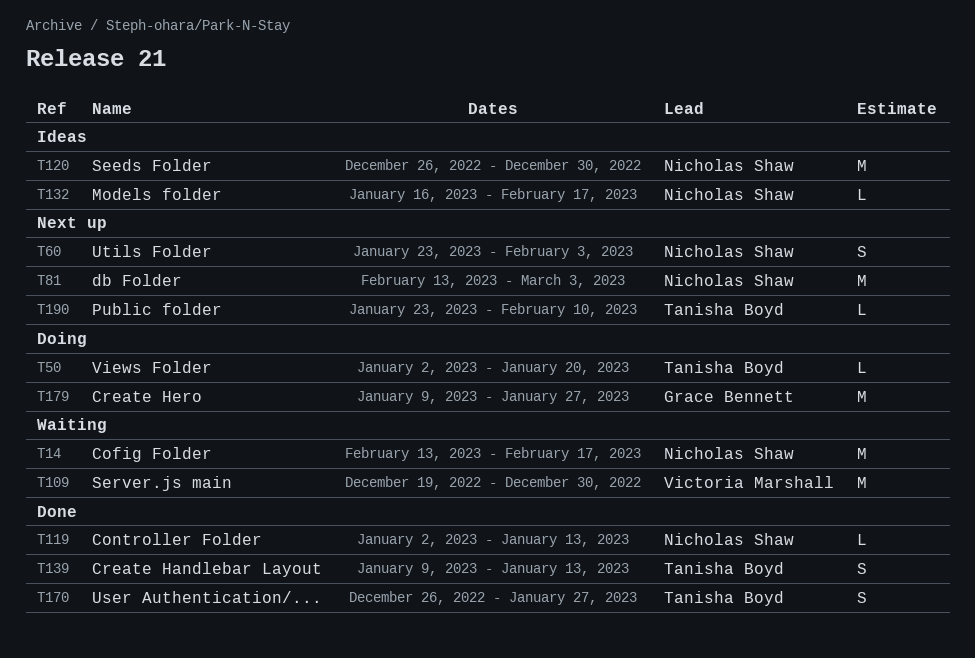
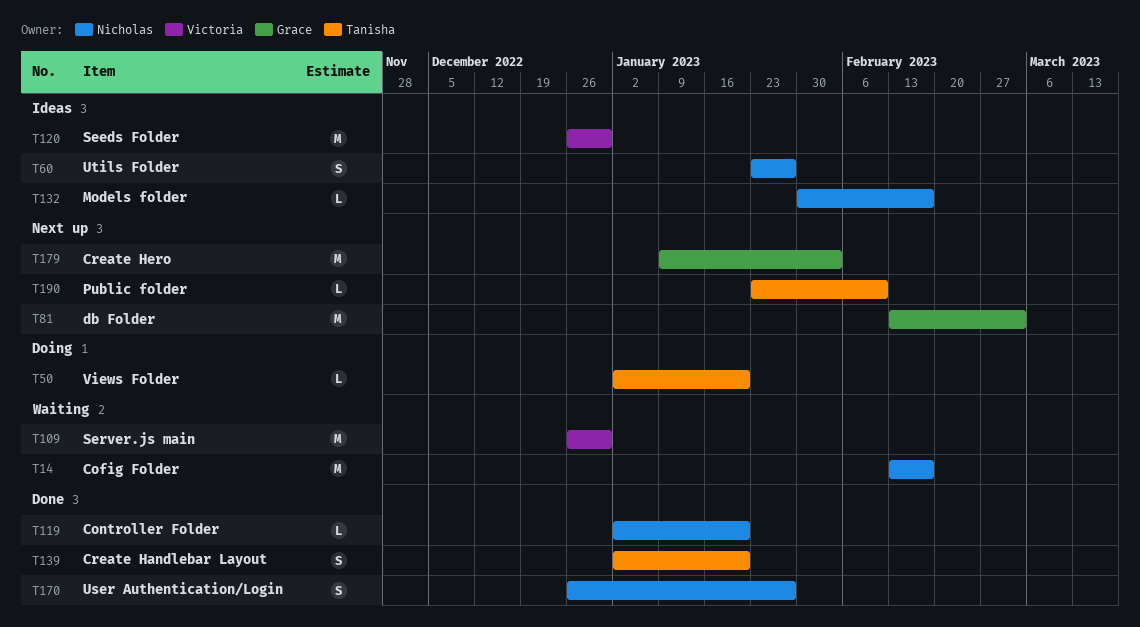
T60, status: Next up -> Ideas
T60, due: Feb 3 -> Jan 27
T81, owner: Nicholas Shaw -> Grace Bennett
T109, start: Dec 19 -> Dec 26
T119, due: Jan 13 -> Jan 20
T120, owner: Nicholas Shaw -> Victoria Marshall
T132, start: Jan 16 -> Jan 30
T139, start: Jan 9 -> Jan 2
T139, due: Jan 13 -> Jan 20
T170, owner: Tanisha Boyd -> Nicholas Shaw
T179, status: Doing -> Next up
T179, due: Jan 27 -> Feb 3

